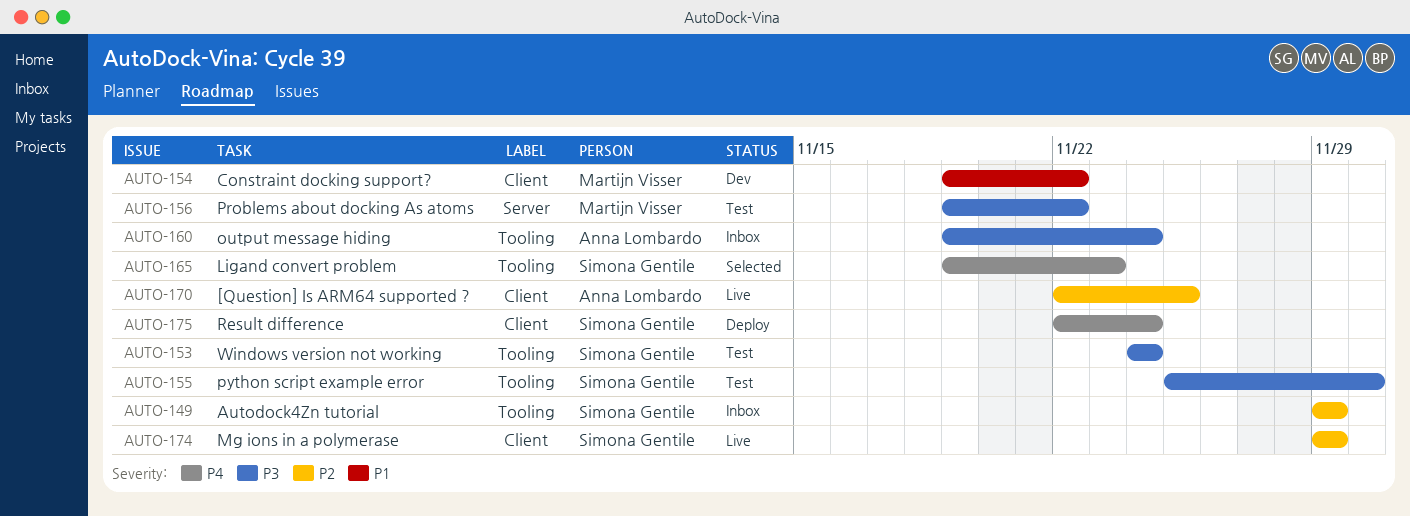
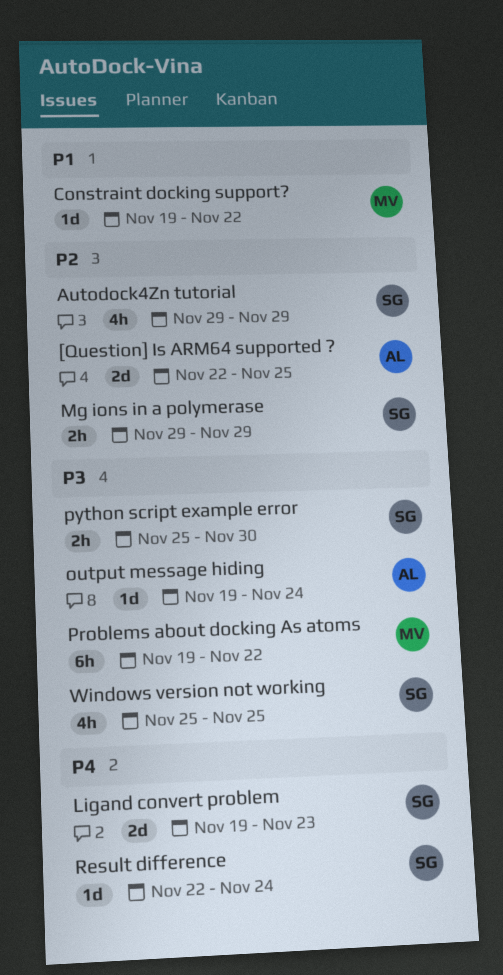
Windows version not working, start: Nov 24 -> Nov 25
Windows version not working, due: Nov 24 -> Nov 25

